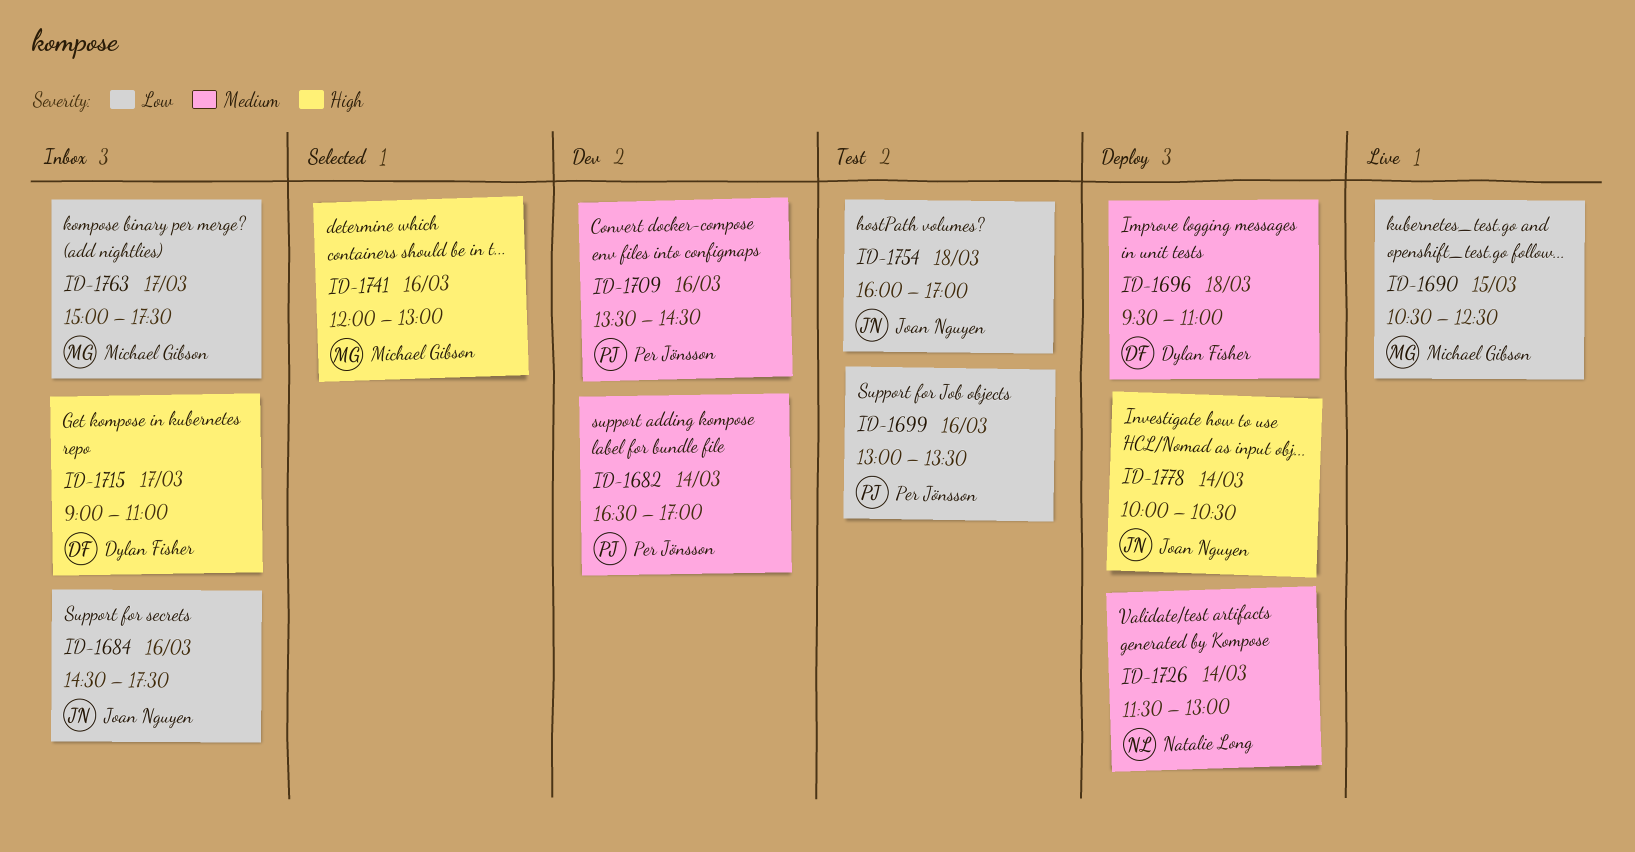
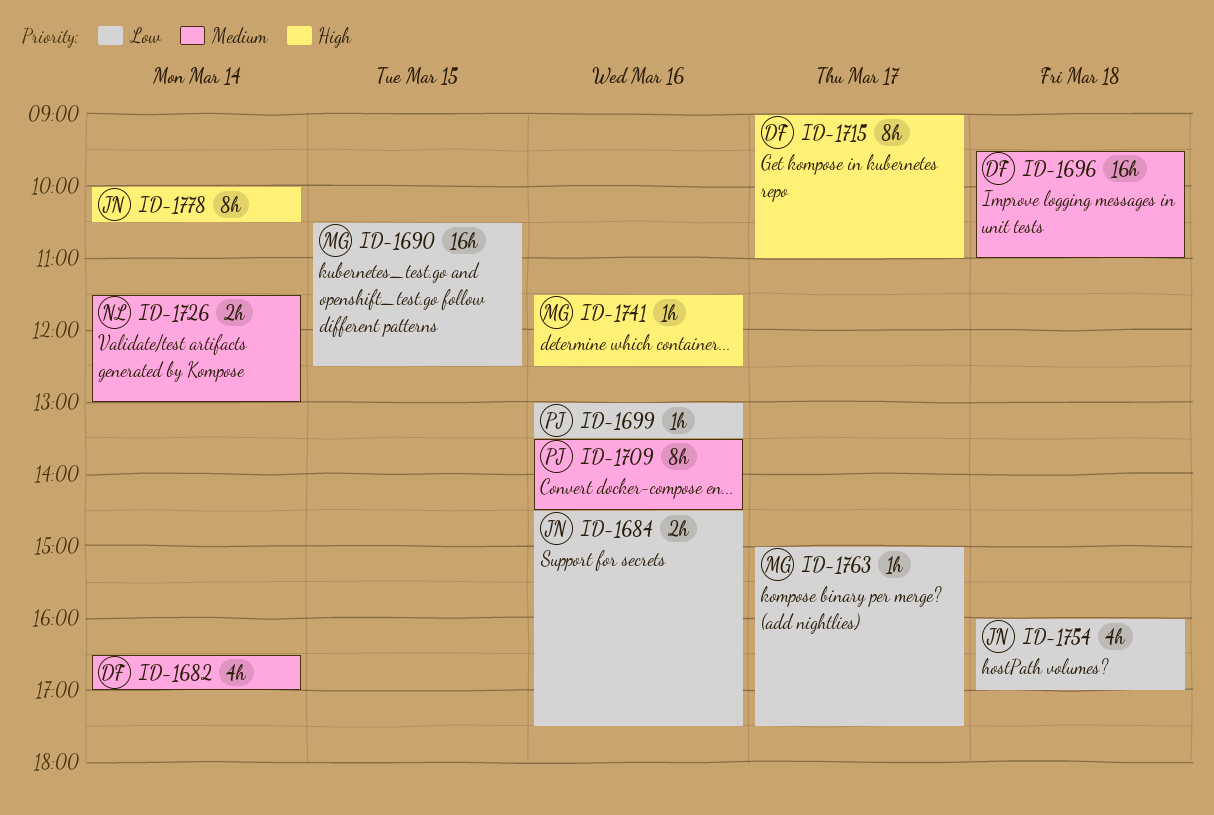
ID-1682, owner: Per Jönsson -> Dylan Fisher
ID-1741, begins: 12:00 -> 11:30
ID-1741, ends: 13:00 -> 12:30

